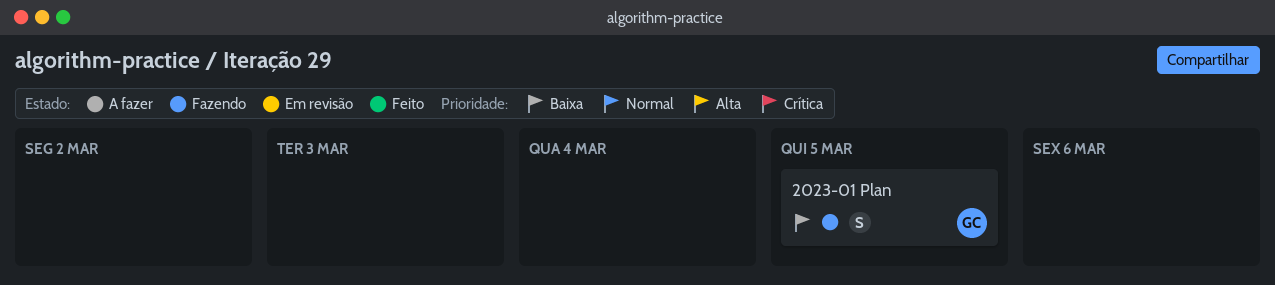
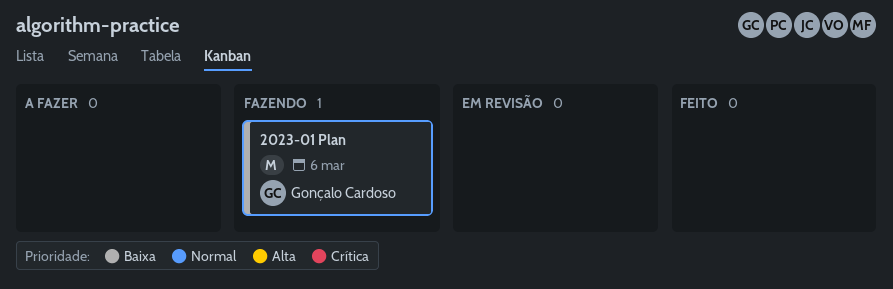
2023-01 Plan, estimate: S -> M
2023-01 Plan, due: Mar 5 -> Mar 6

